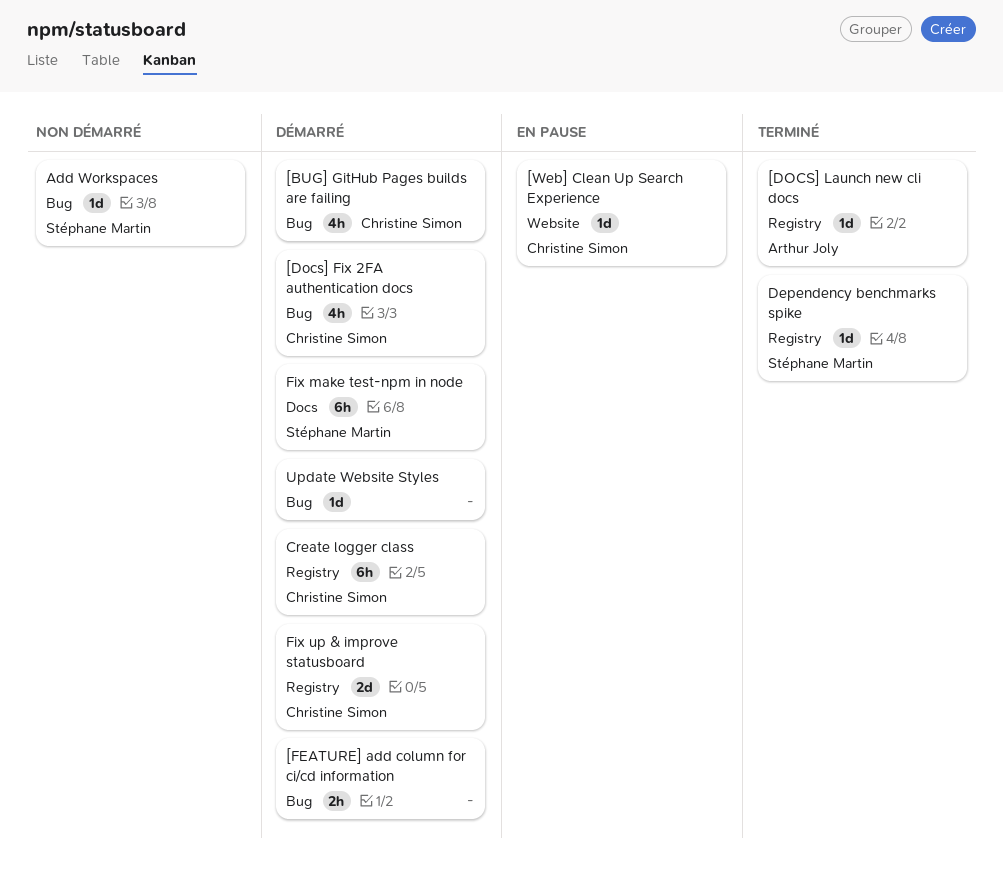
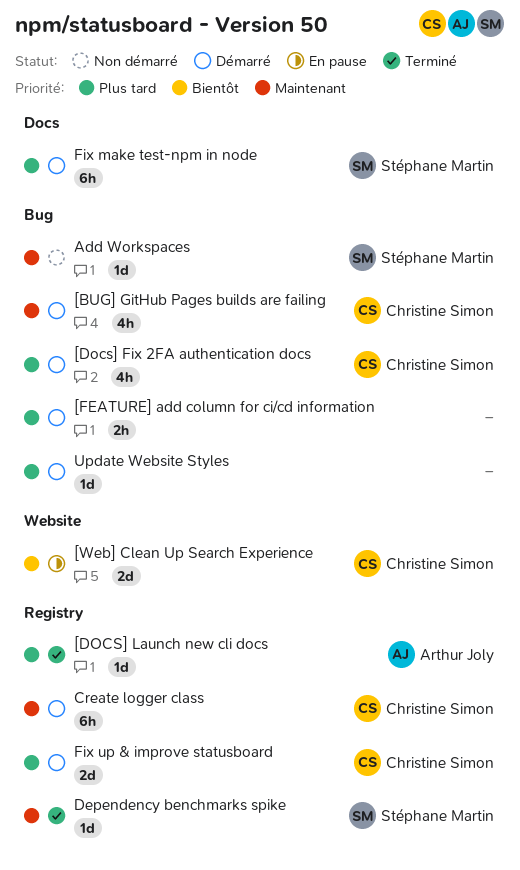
[Web] Clean Up Search Experience, estimate: 1d -> 2d

